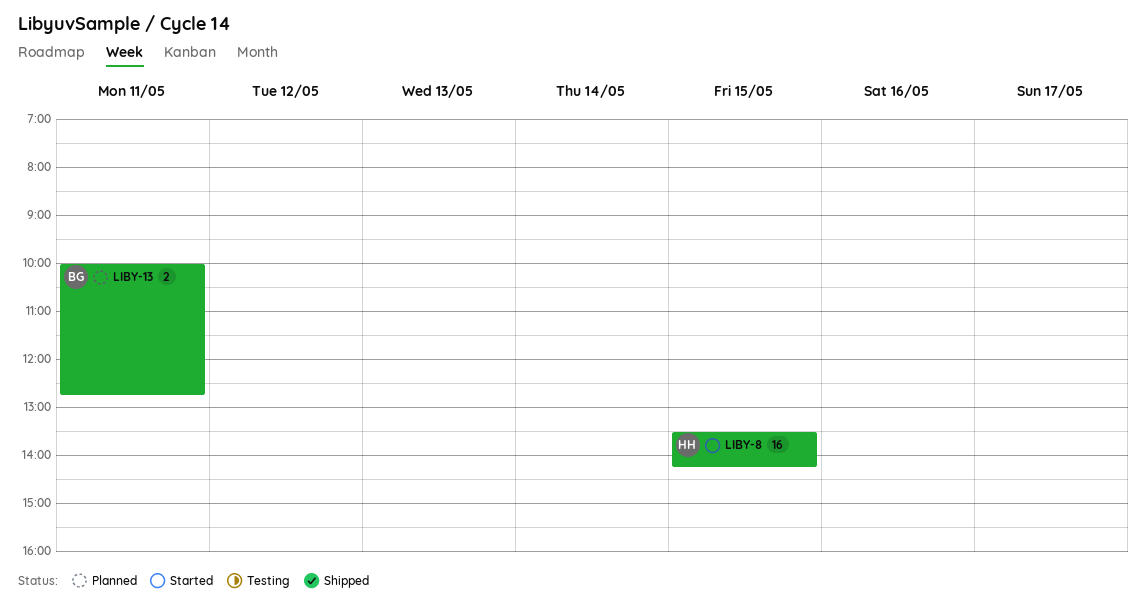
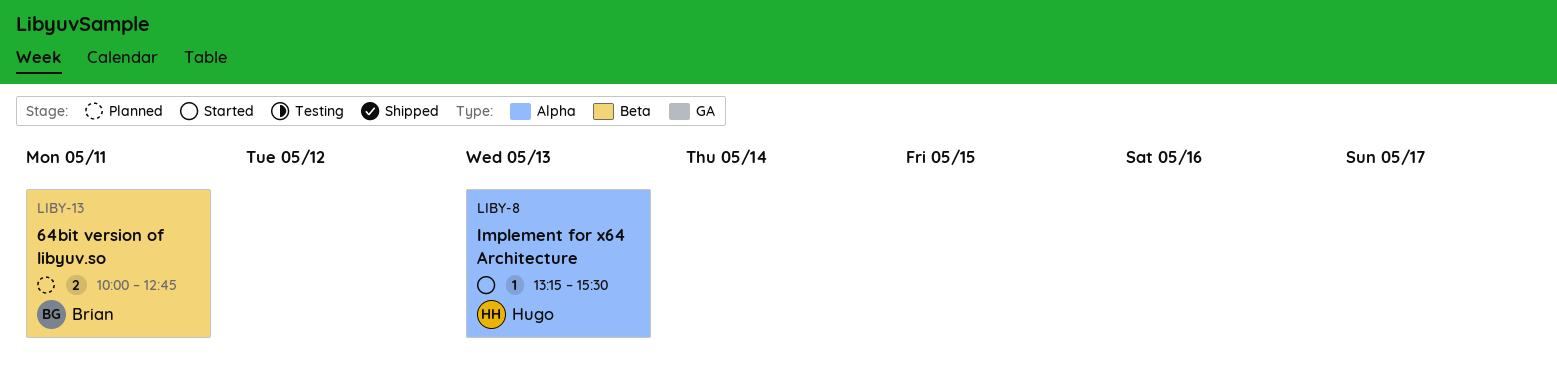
LIBY-8, estimate: 16 -> 1
LIBY-8, day: May 15 -> May 13
LIBY-8, begins: 13:30 -> 13:15
LIBY-8, ends: 14:15 -> 15:30

